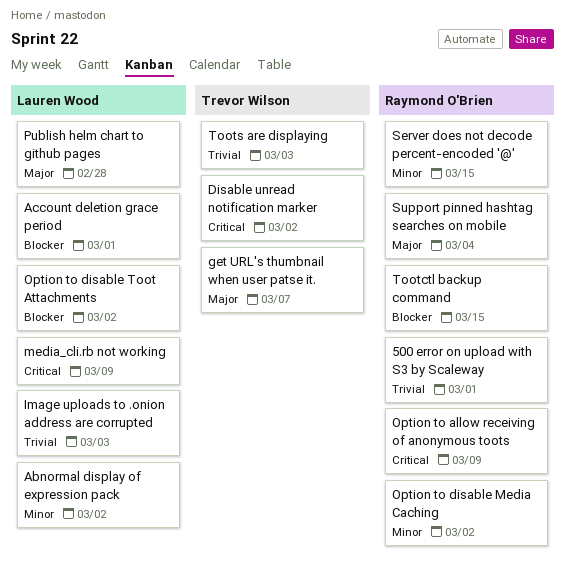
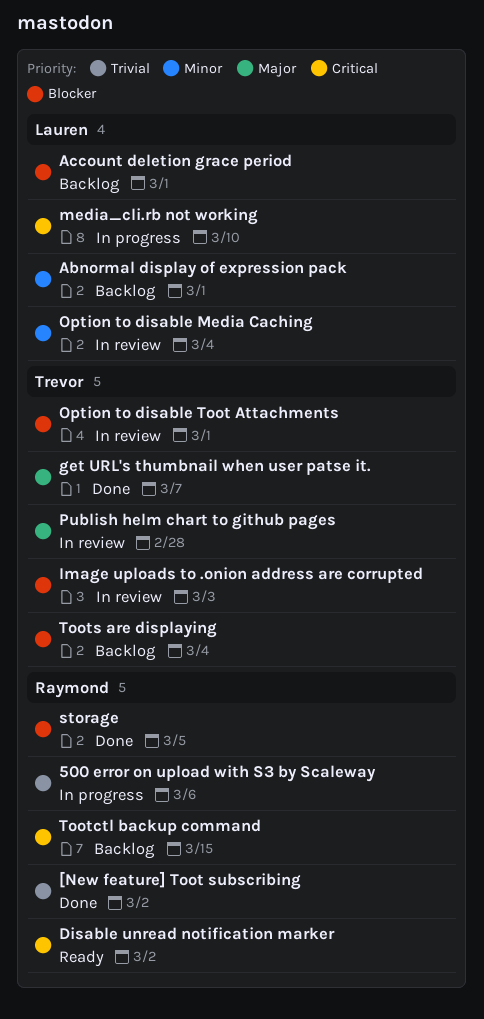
500 error on upload with S3 by Scaleway, due: Mar 1 -> Mar 6
[New feature] Toot subscribing: none -> present
Abnormal display of expression pack, due: Mar 2 -> Mar 1
Disable unread notification marker, owner: Trevor Wilson -> Raymond O'Brien
Image uploads to .onion address are corrupted, owner: Lauren Wood -> Trevor Wilson
Image uploads to .onion address are corrupted, priority: Trivial -> Blocker
media_cli.rb not working, due: Mar 9 -> Mar 10
Option to allow receiving of anonymous toots: present -> none
Option to disable Media Caching, owner: Raymond O'Brien -> Lauren Wood
Option to disable Media Caching, due: Mar 2 -> Mar 4
Option to disable Toot Attachments, owner: Lauren Wood -> Trevor Wilson
Option to disable Toot Attachments, due: Mar 2 -> Mar 1
Publish helm chart to github pages, owner: Lauren Wood -> Trevor Wilson
Server does not decode percent-encoded '@': present -> none
storage: none -> present
Support pinned hashtag searches on mobile: present -> none
Tootctl backup command, priority: Blocker -> Critical
Toots are displaying, priority: Trivial -> Blocker
Toots are displaying, due: Mar 3 -> Mar 4

